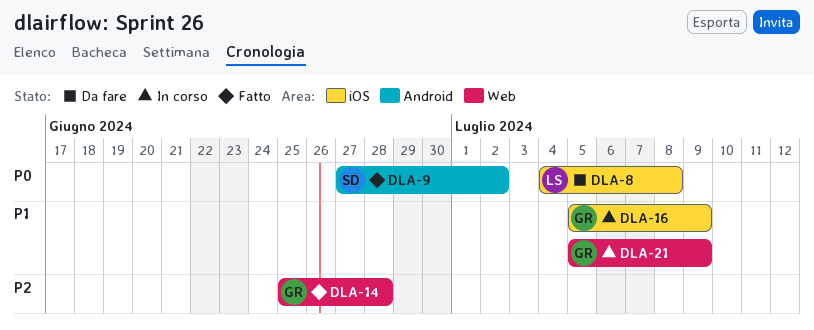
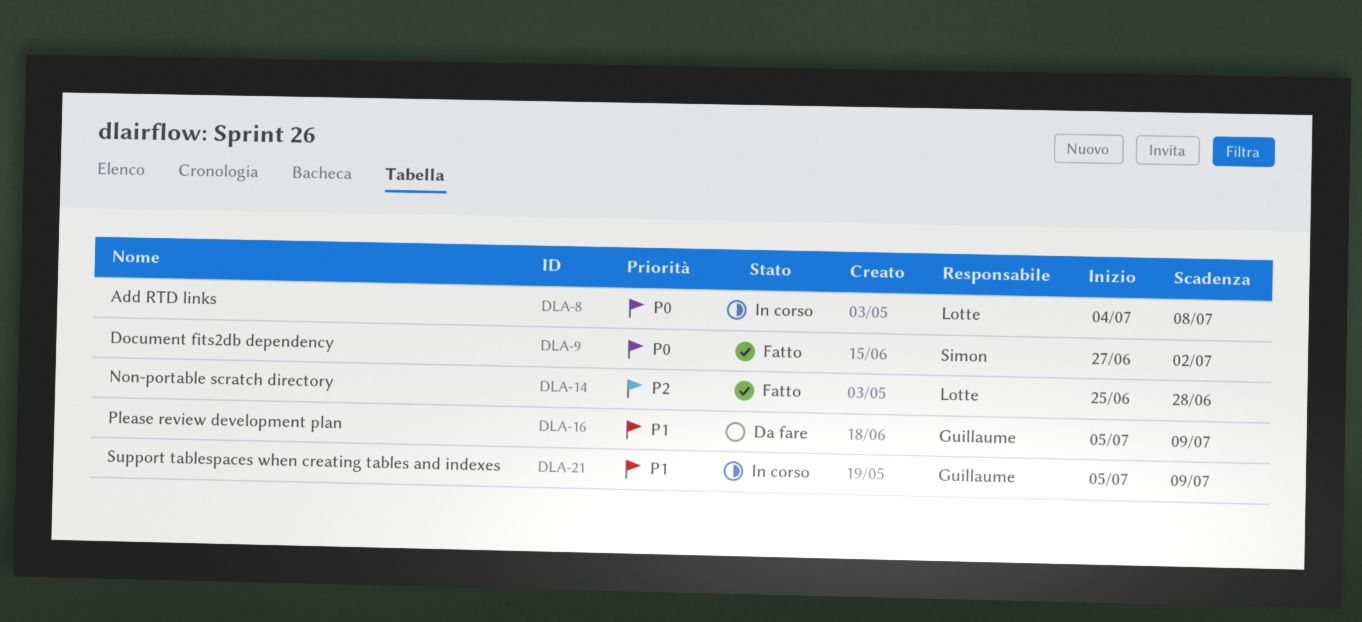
DLA-8, status: Da fare -> In corso
DLA-14, owner: Guillaume -> Lotte
DLA-16, status: In corso -> Da fare

